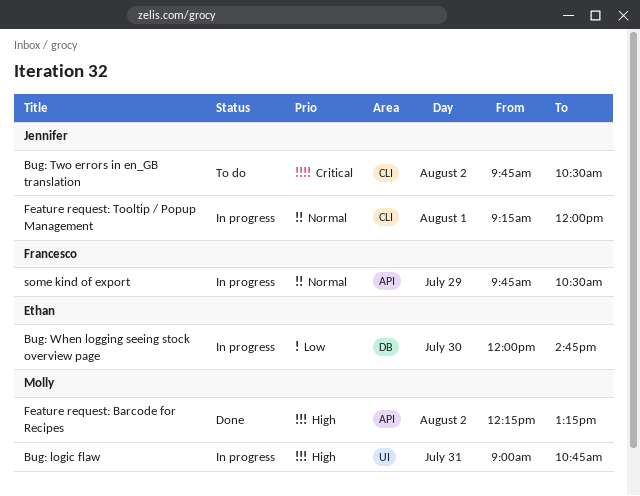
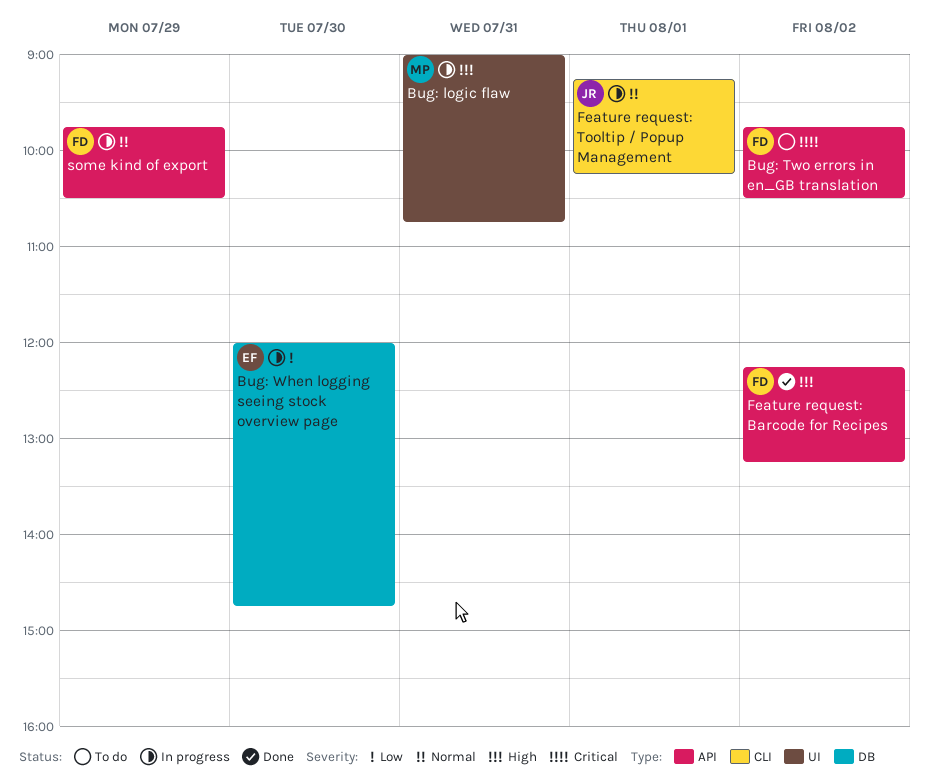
Bug: Two errors in en_GB translation, owner: Jennifer -> Francesco
Bug: Two errors in en_GB translation, label: CLI -> API
Feature request: Barcode for Recipes, owner: Molly -> Francesco
Feature request: Tooltip / Popup Management, ends: 12:00 -> 10:15

